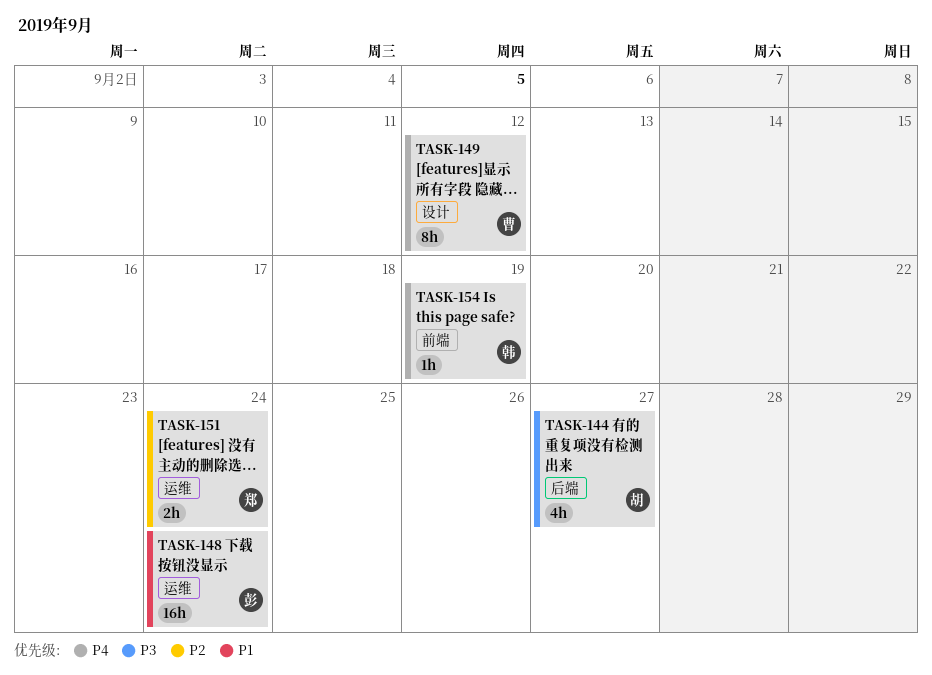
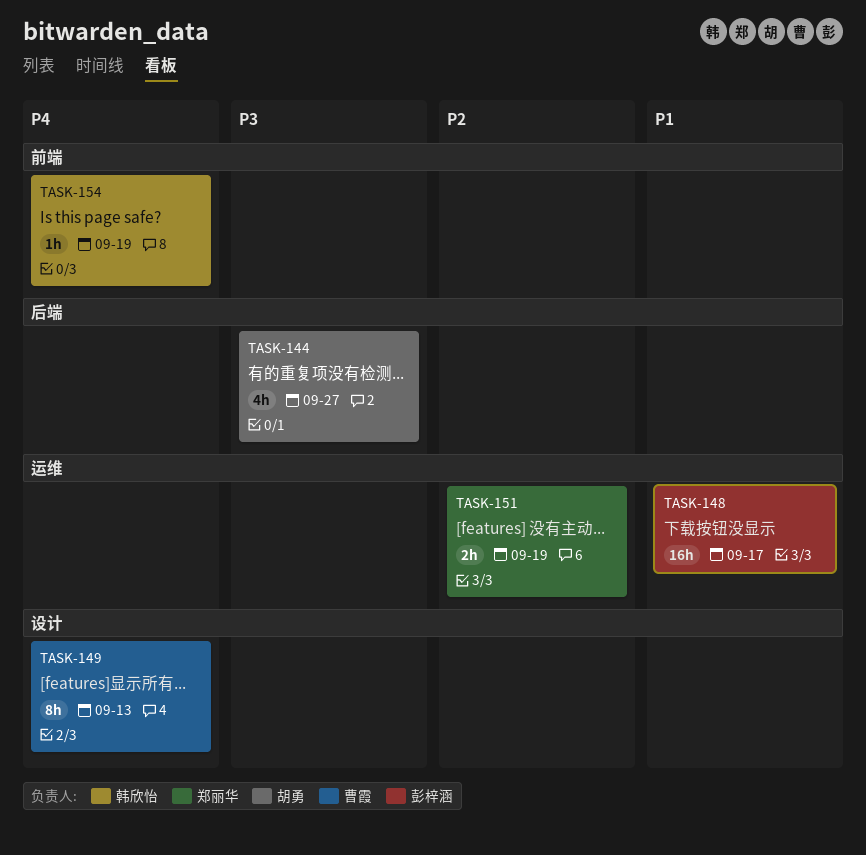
TASK-148, due: Sep 24 -> Sep 17
TASK-149, due: Sep 12 -> Sep 13
TASK-151, due: Sep 24 -> Sep 19

